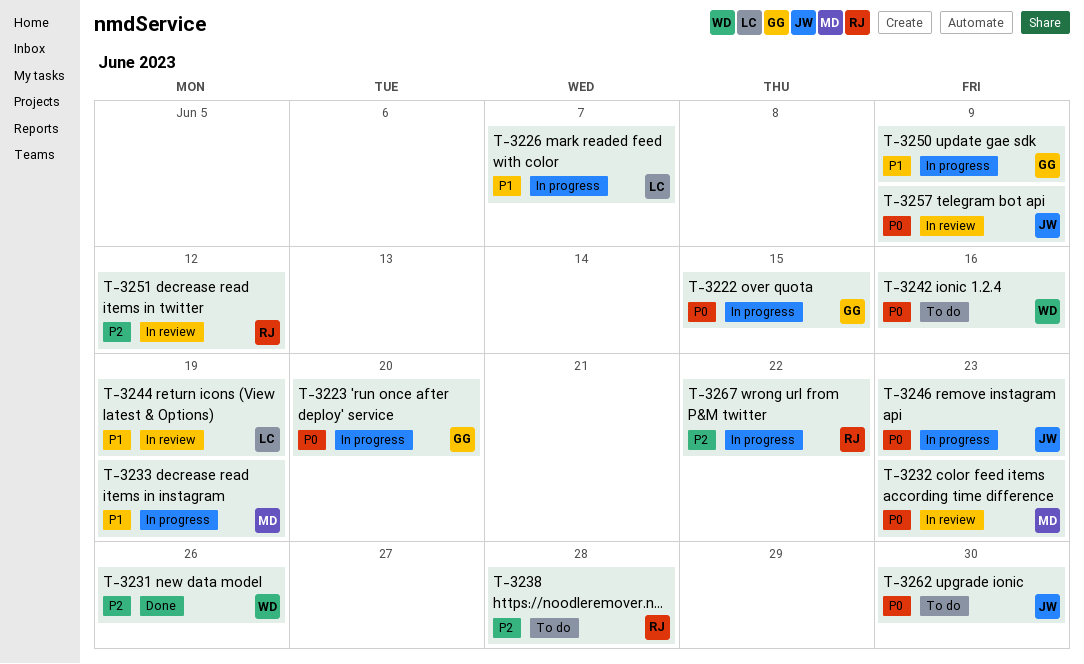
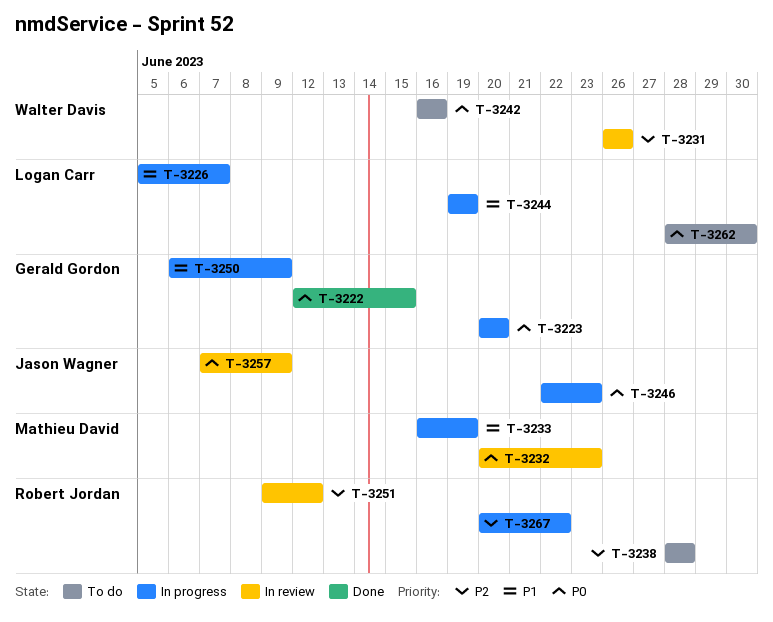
T-3222, status: In progress -> Done
T-3231, status: Done -> In review
T-3244, status: In review -> In progress
T-3262, owner: Jason Wagner -> Logan Carr

